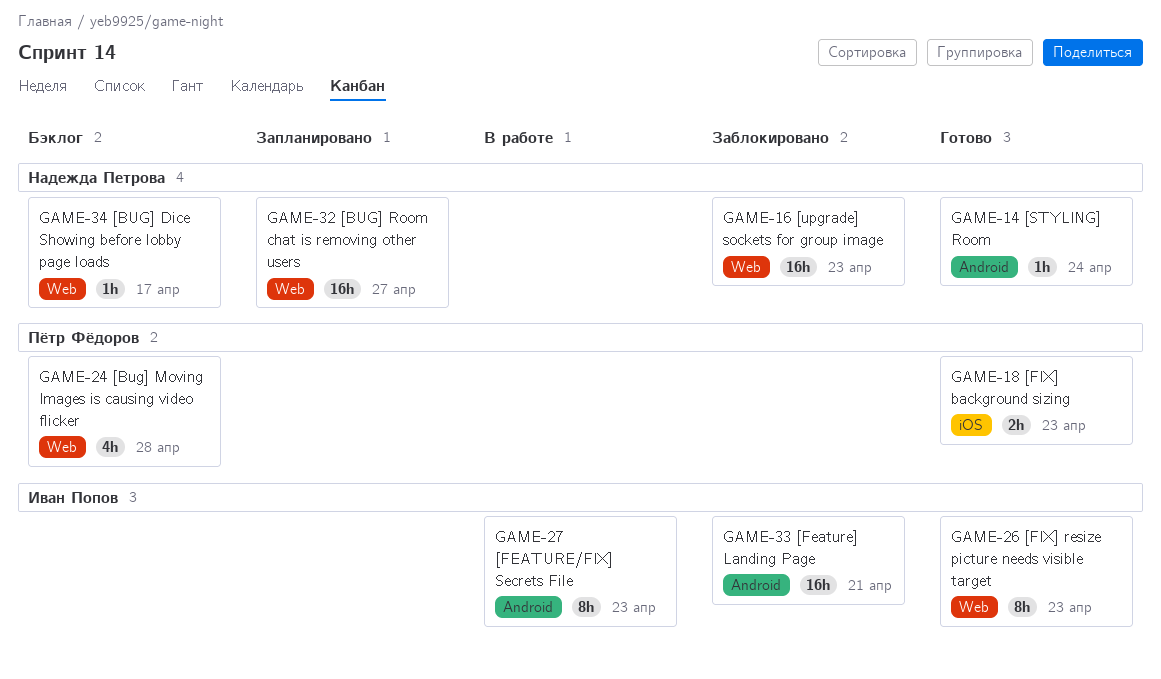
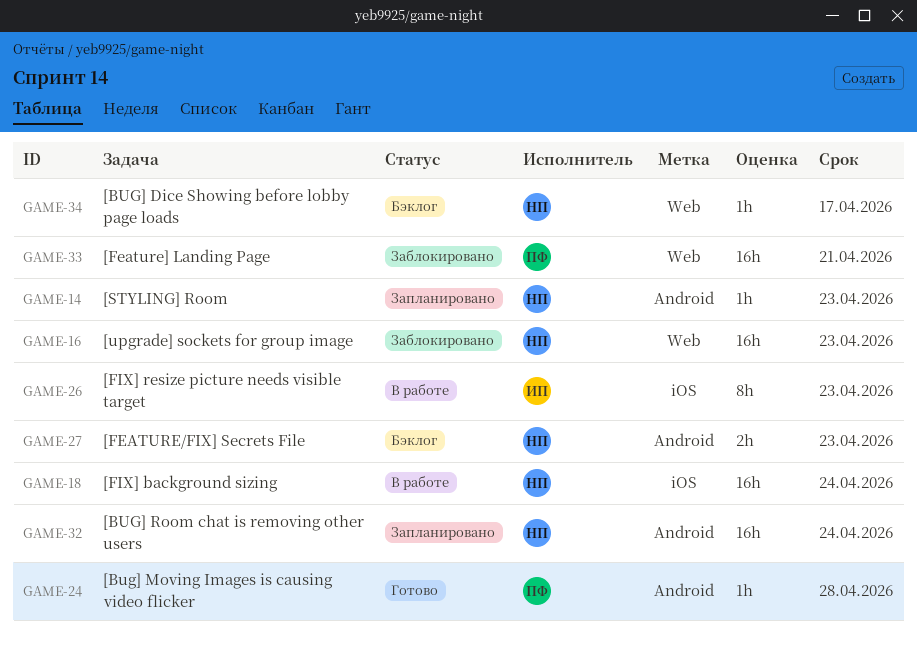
GAME-14, status: Готово -> Запланировано
GAME-14, due: Apr 24 -> Apr 23
GAME-18, status: Готово -> В работе
GAME-18, owner: Пётр Фёдоров -> Надежда Петрова
GAME-18, estimate: 2h -> 16h
GAME-18, due: Apr 23 -> Apr 24
GAME-24, status: Бэклог -> Готово
GAME-24, label: Web -> Android
GAME-24, estimate: 4h -> 1h
GAME-26, status: Готово -> В работе
GAME-26, label: Web -> iOS
GAME-27, status: В работе -> Бэклог
GAME-27, owner: Иван Попов -> Надежда Петрова
GAME-27, estimate: 8h -> 2h
GAME-32, label: Web -> Android
GAME-32, due: Apr 27 -> Apr 24
GAME-33, owner: Иван Попов -> Пётр Фёдоров
GAME-33, label: Android -> Web

